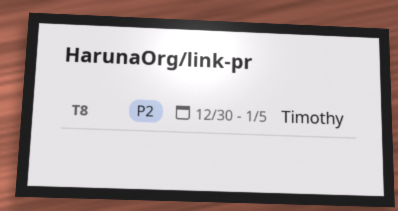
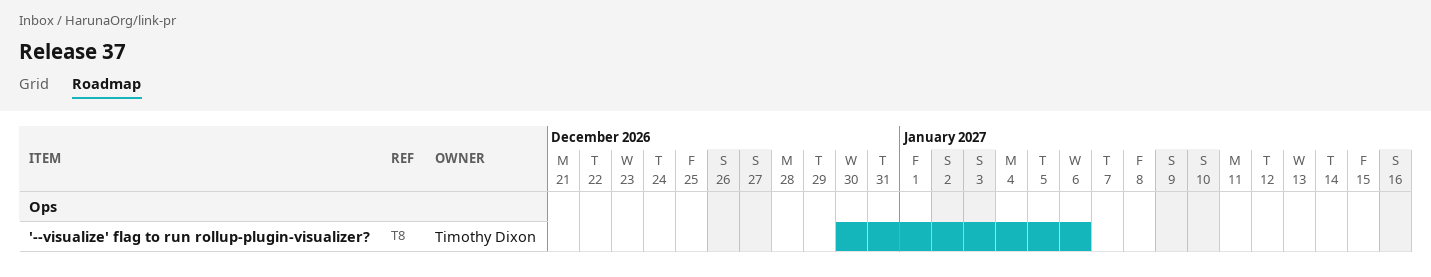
T8, due: Jan 5 -> Jan 6

